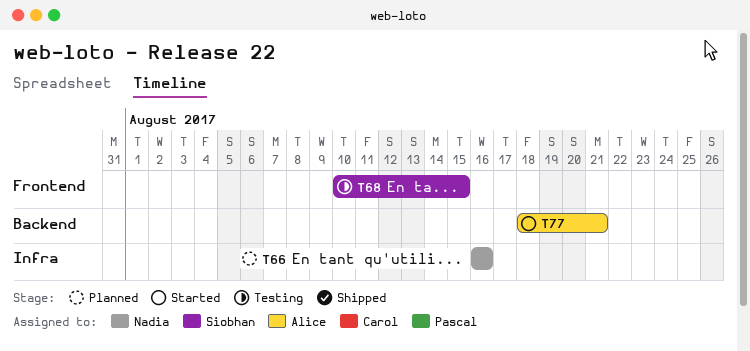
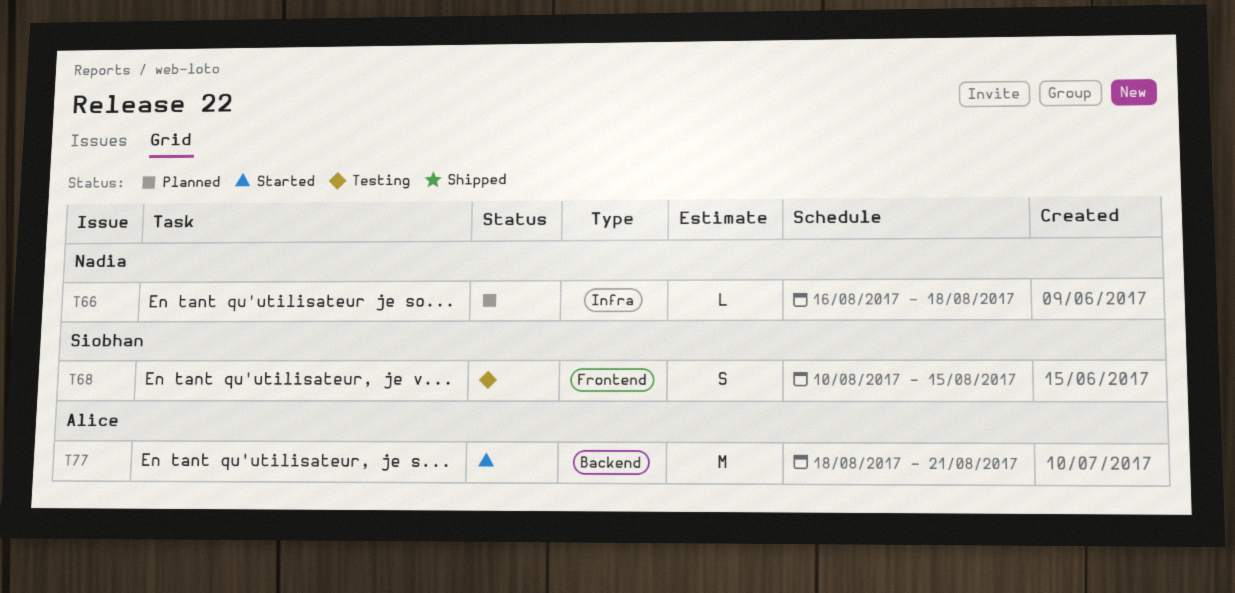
T66, due: Aug 16 -> Aug 18

